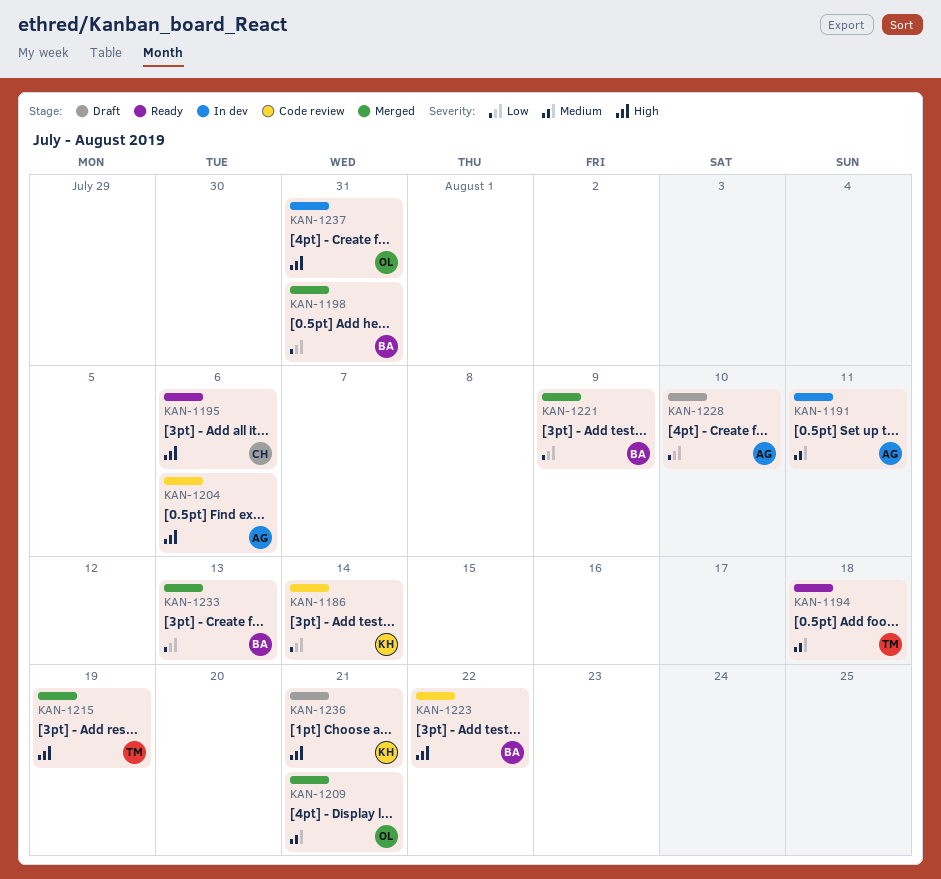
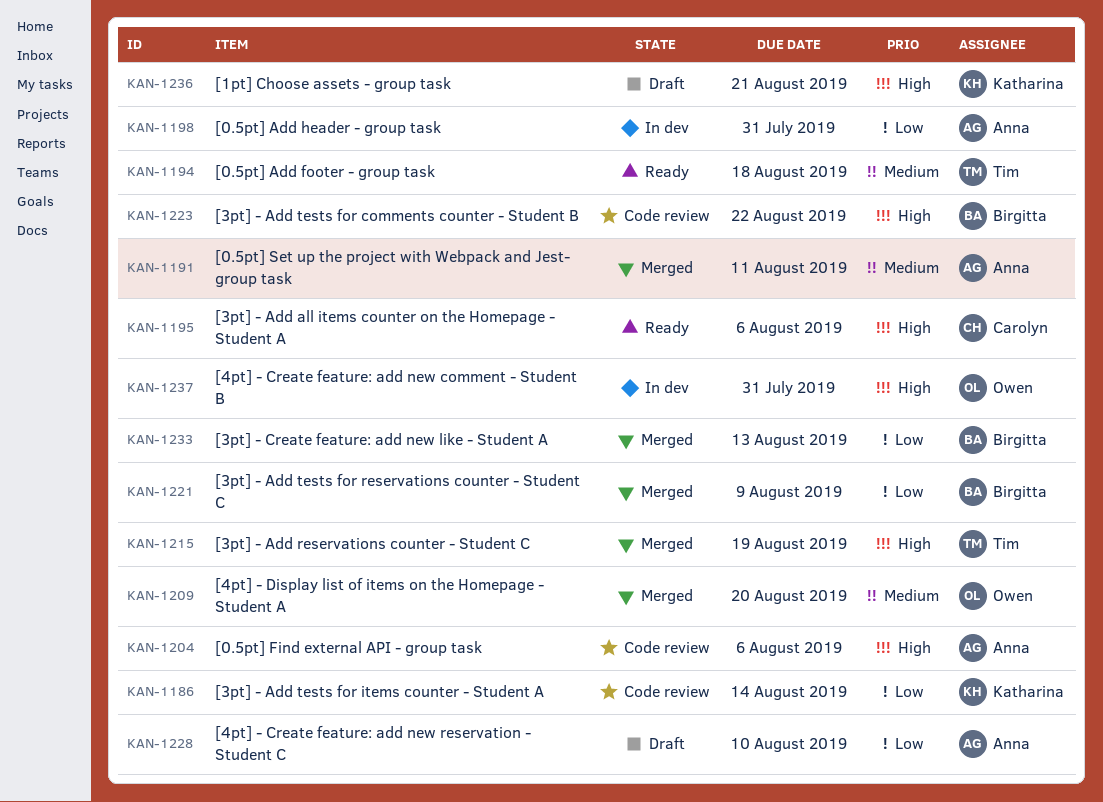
KAN-1191, status: In dev -> Merged
KAN-1198, status: Merged -> In dev
KAN-1198, owner: Birgitta -> Anna
KAN-1209, due: Aug 21 -> Aug 20

